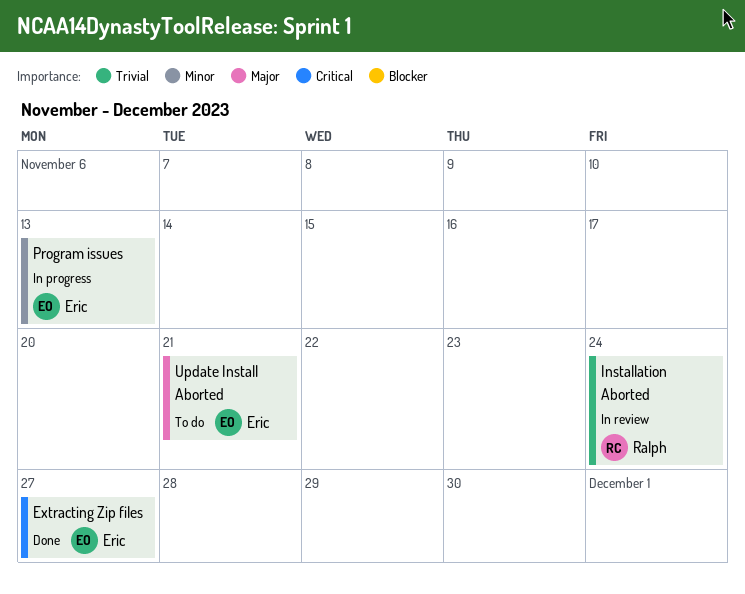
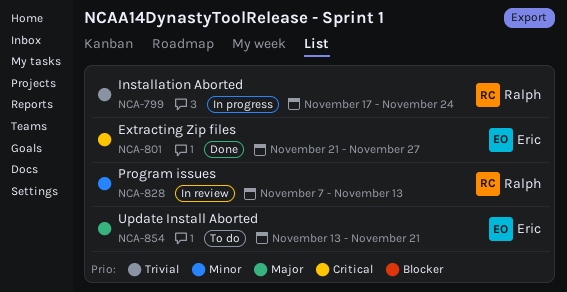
Installation Aborted, status: In review -> In progress
Program issues, status: In progress -> In review
Program issues, owner: Eric -> Ralph

